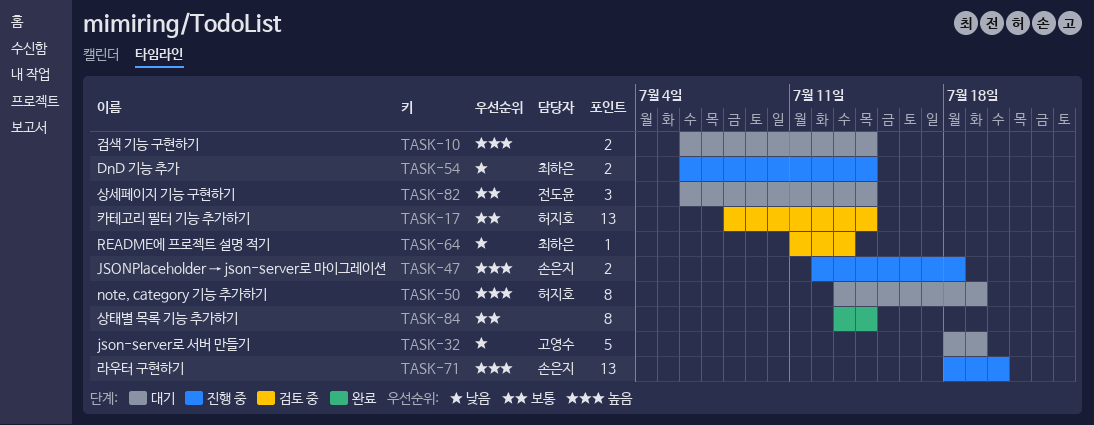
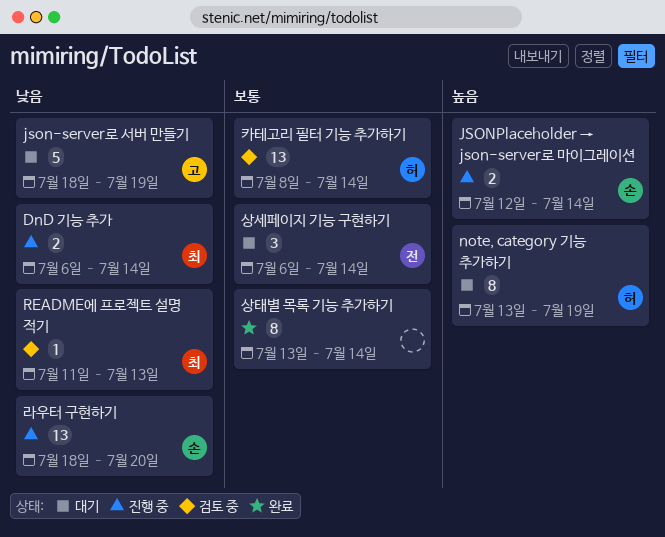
JSONPlaceholder → json-server로 마이그레이션, due: Jul 18 -> Jul 14
검색 기능 구현하기: present -> none
라우터 구현하기, priority: 높음 -> 낮음

